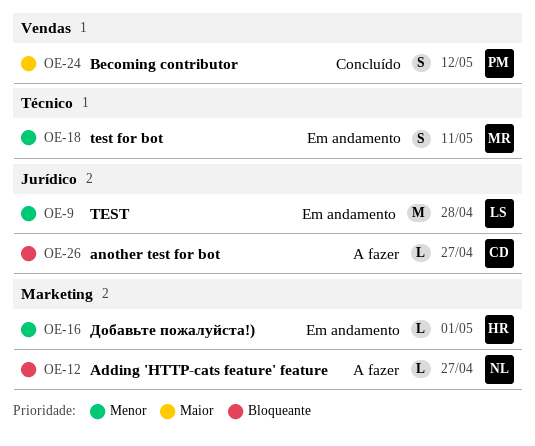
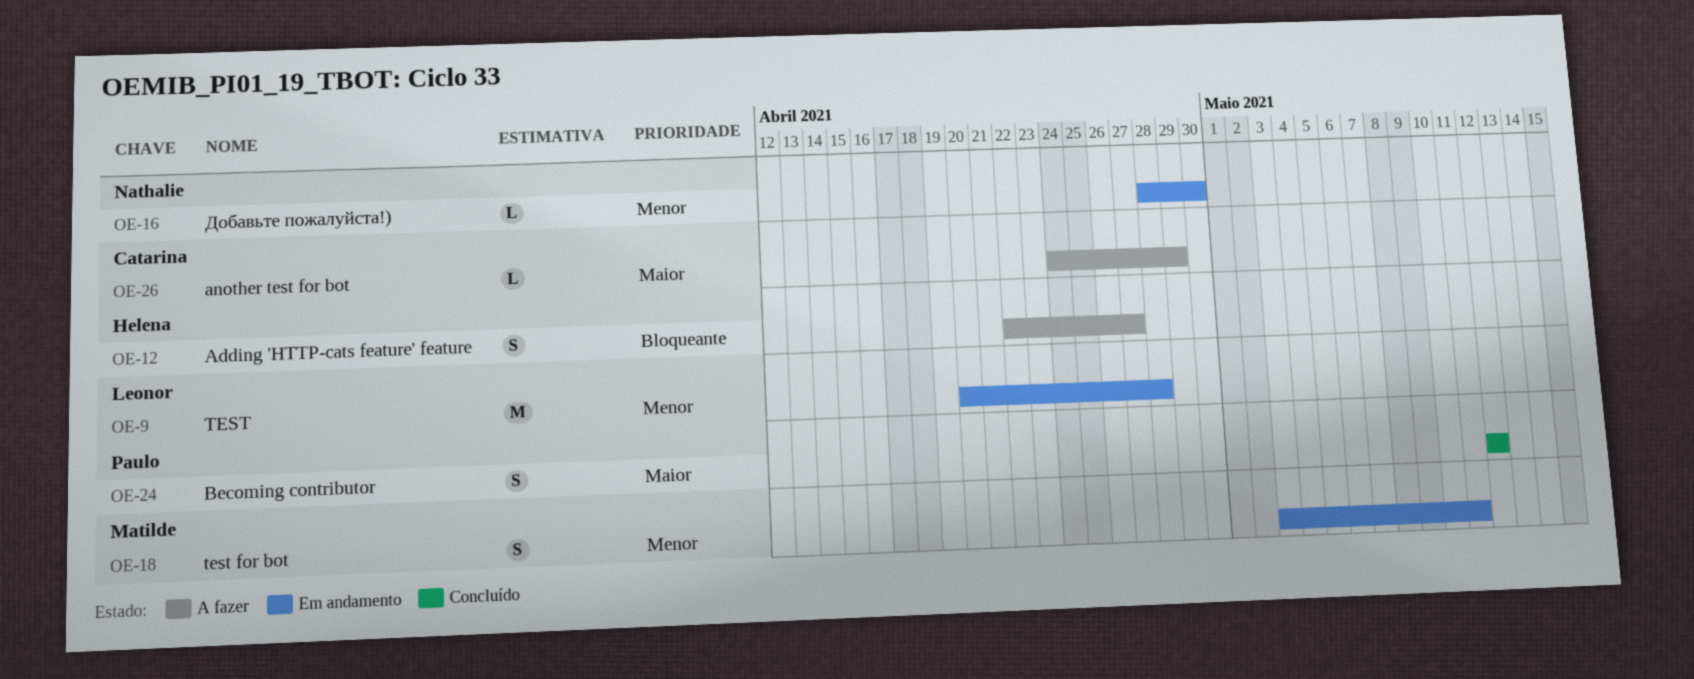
OE-12, owner: Nathalie -> Helena
OE-12, estimate: L -> S
OE-16, owner: Helena -> Nathalie
OE-16, due: May 1 -> Apr 30
OE-26, priority: Bloqueante -> Maior
OE-26, due: Apr 27 -> Apr 29

